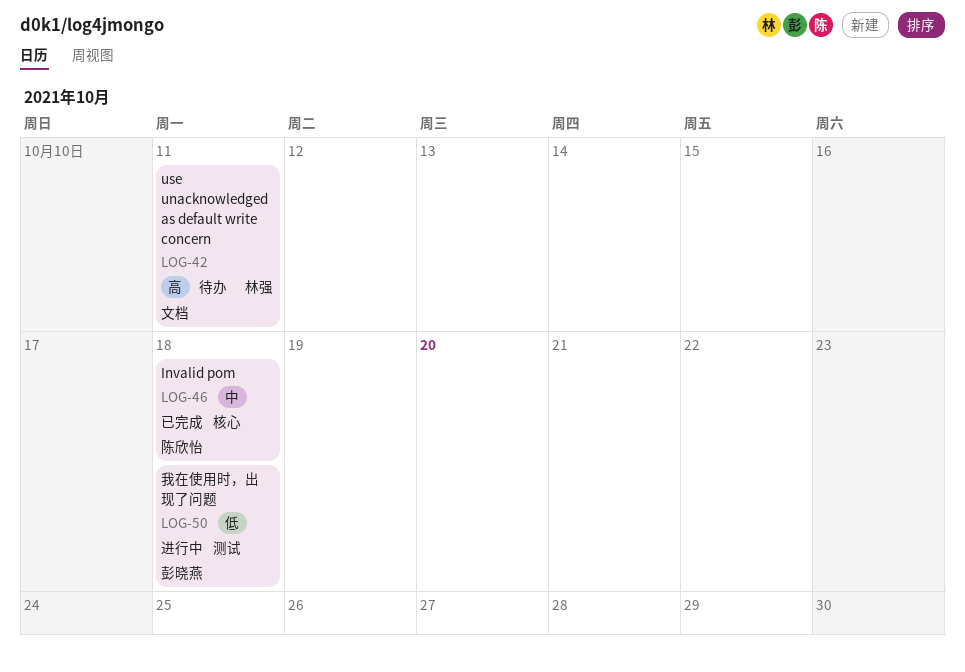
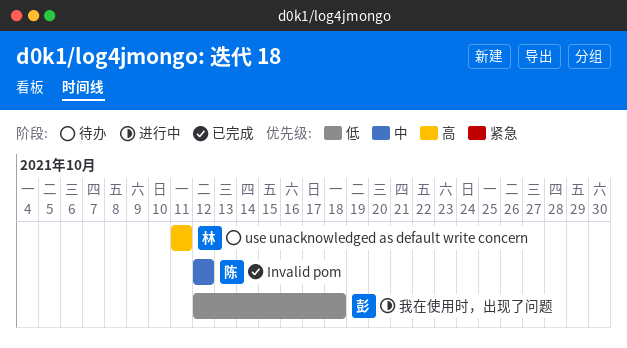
Invalid pom, due: Oct 18 -> Oct 12

